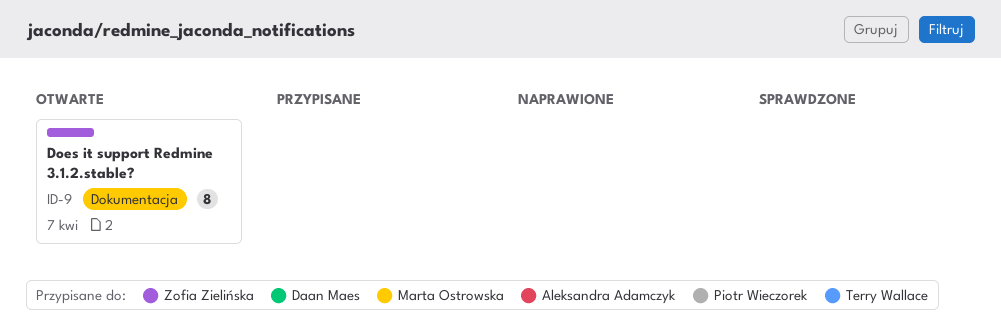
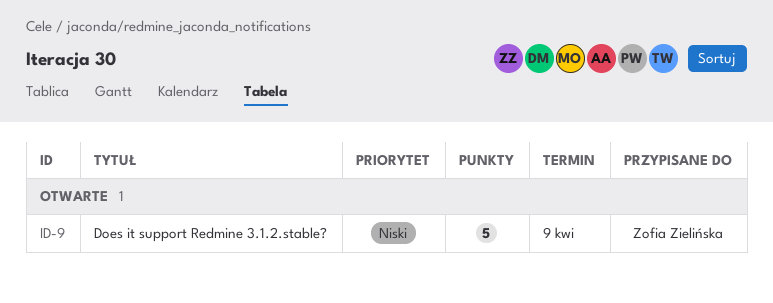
ID-9, estimate: 8 -> 5
ID-9, due: Apr 7 -> Apr 9

